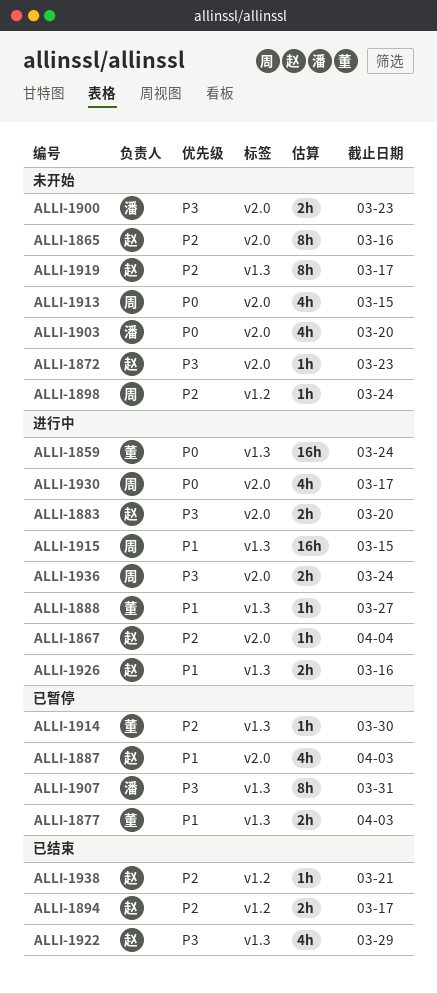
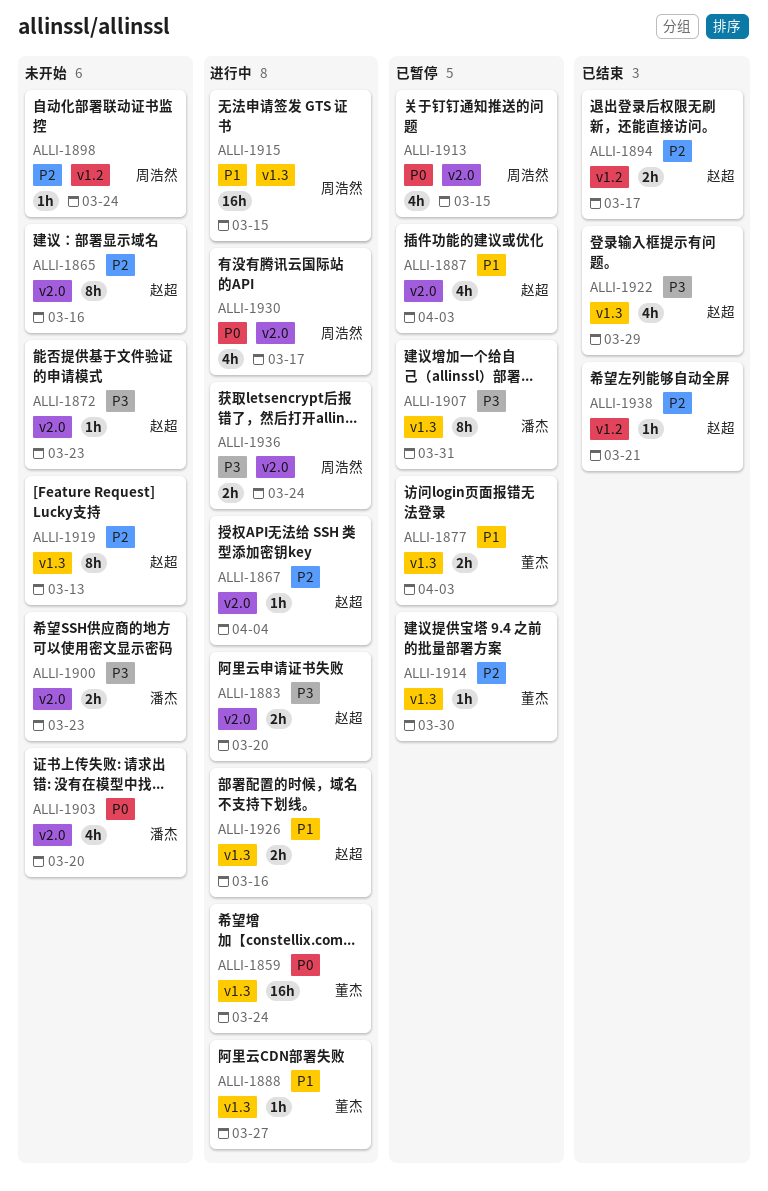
ALLI-1913, status: 未开始 -> 已暂停
ALLI-1919, due: Mar 17 -> Mar 13

